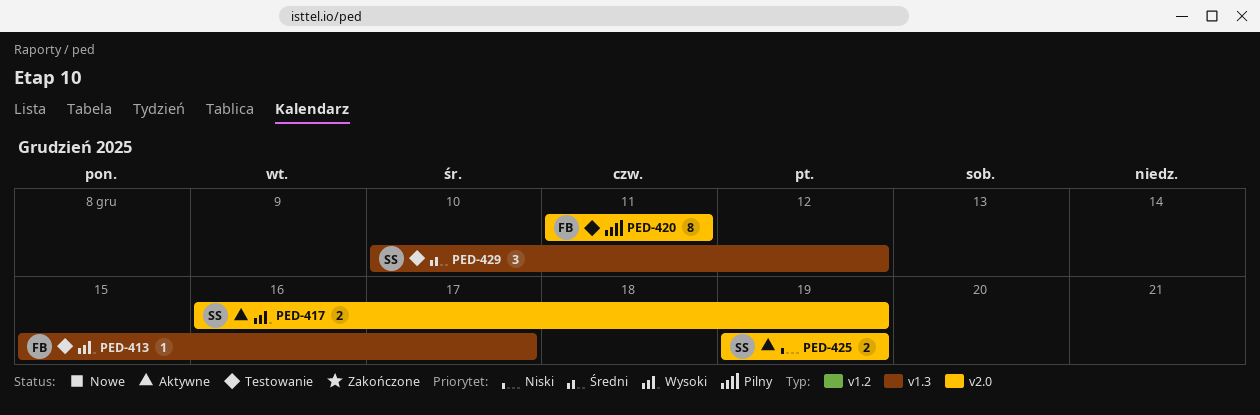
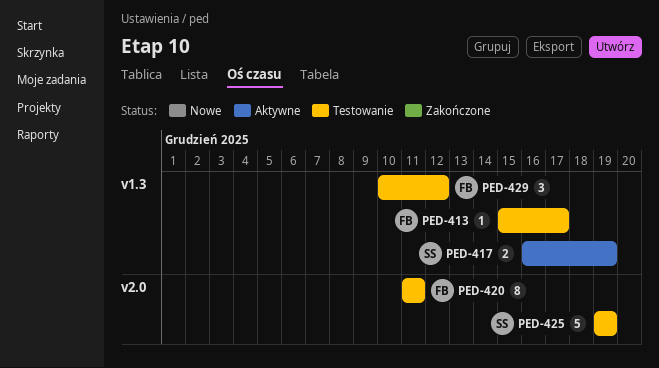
PED-417, label: v2.0 -> v1.3
PED-425, status: Aktywne -> Testowanie
PED-425, estimate: 2 -> 5
PED-429, owner: SS -> FB

